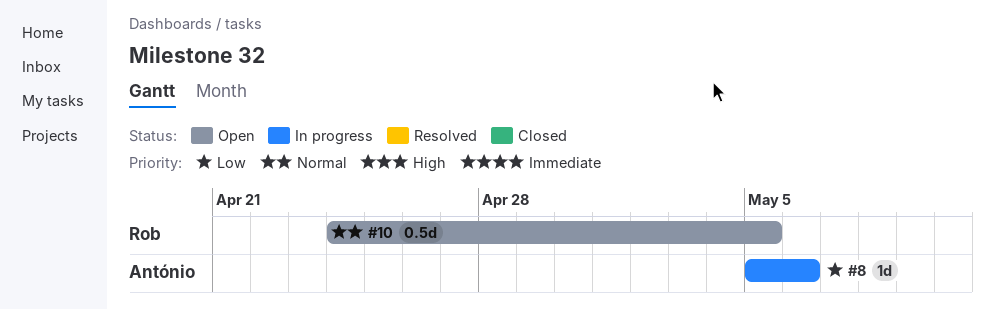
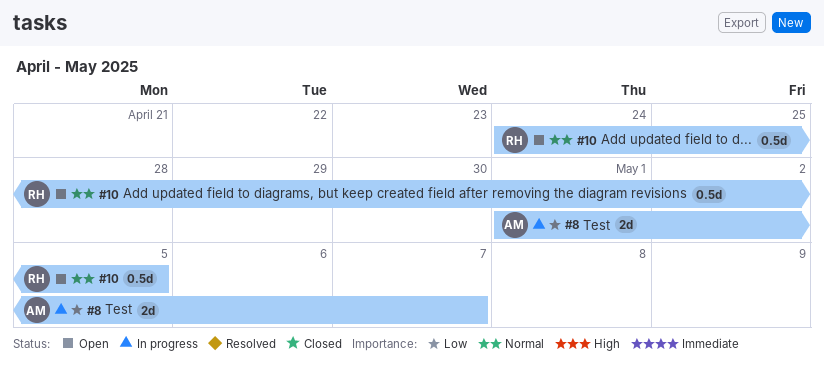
#8, estimate: 1d -> 2d
#8, start: May 5 -> May 1
#8, due: May 6 -> May 7

